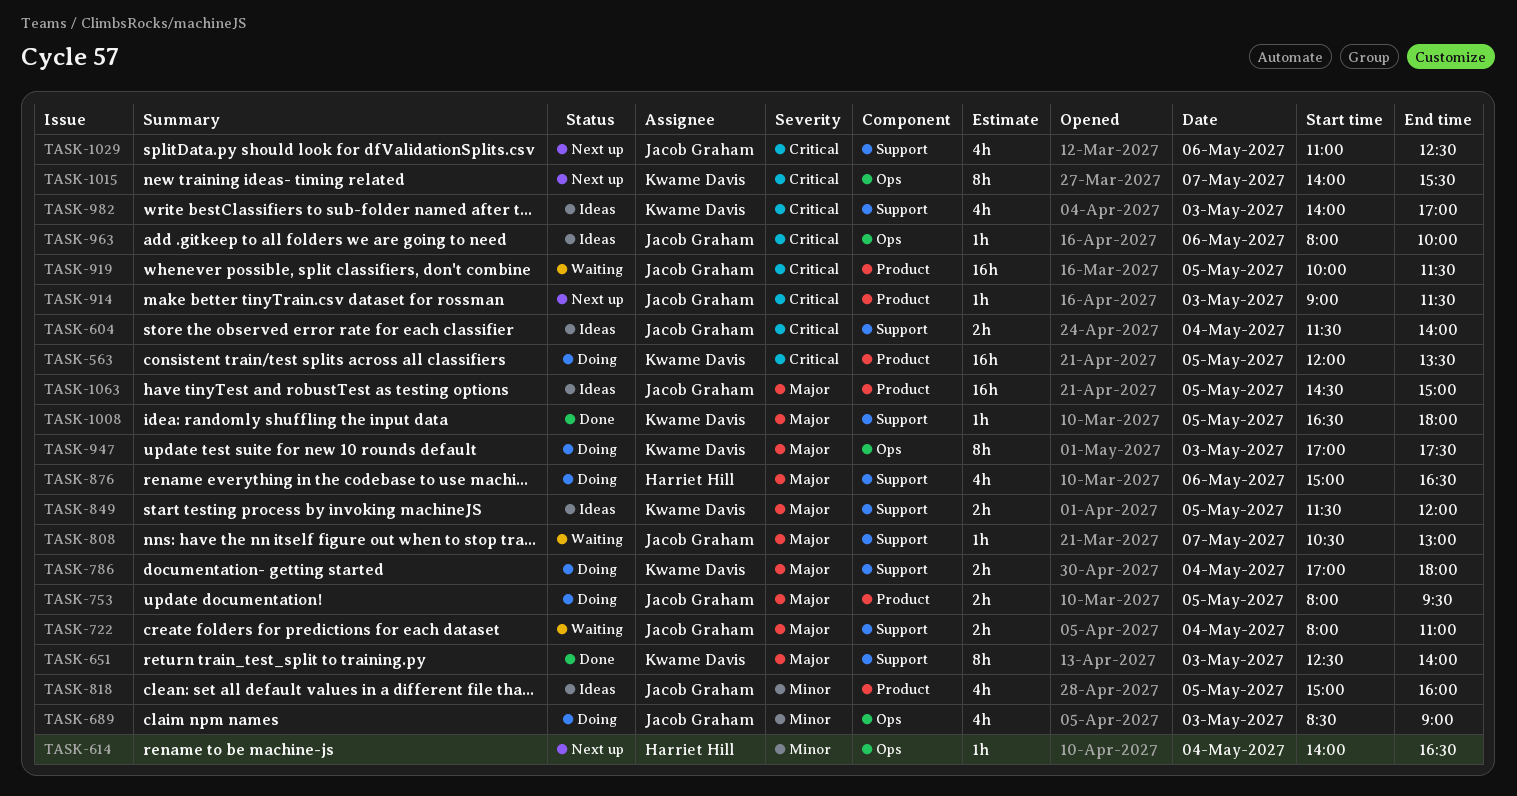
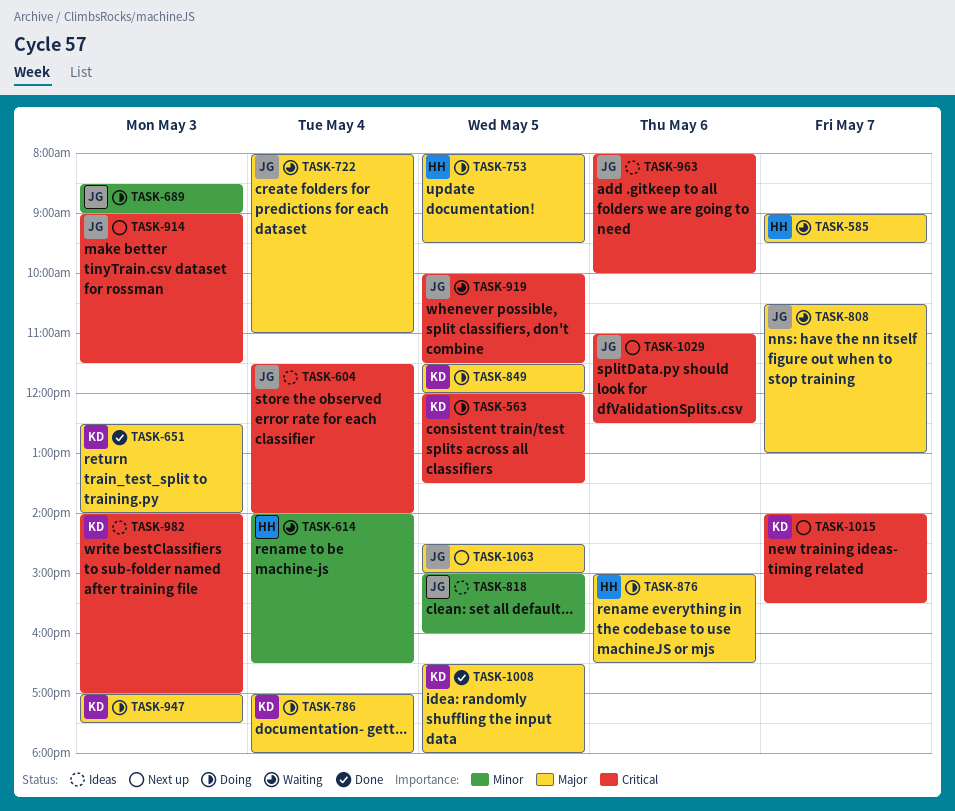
TASK-585: none -> present
TASK-614, status: Next up -> Waiting
TASK-753, owner: Jacob Graham -> Harriet Hill
TASK-849, status: Ideas -> Doing
TASK-1063, status: Ideas -> Next up

